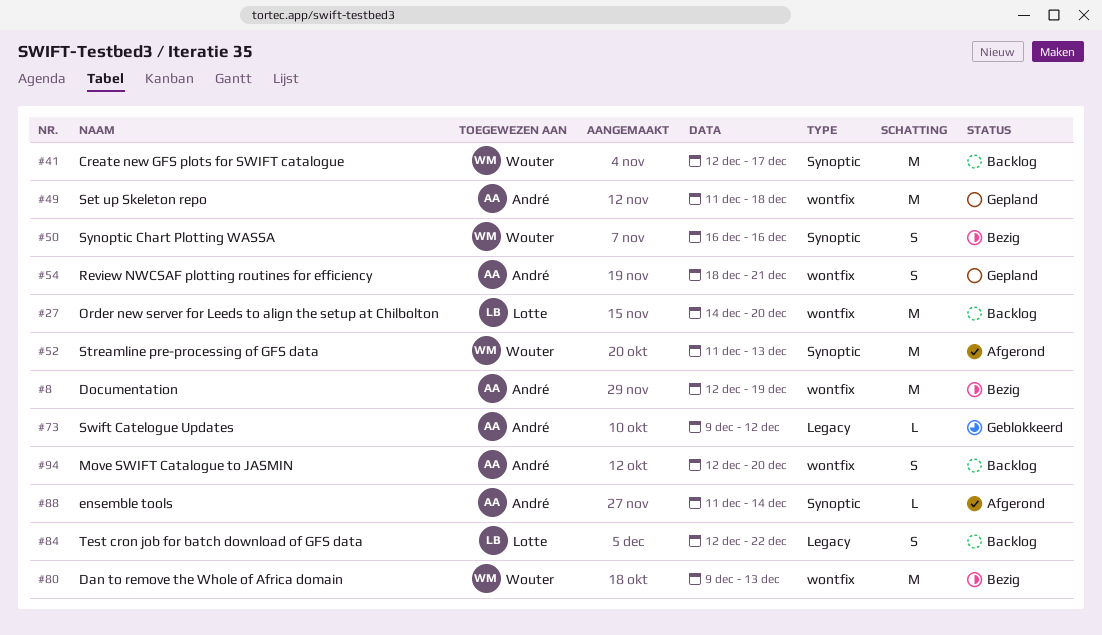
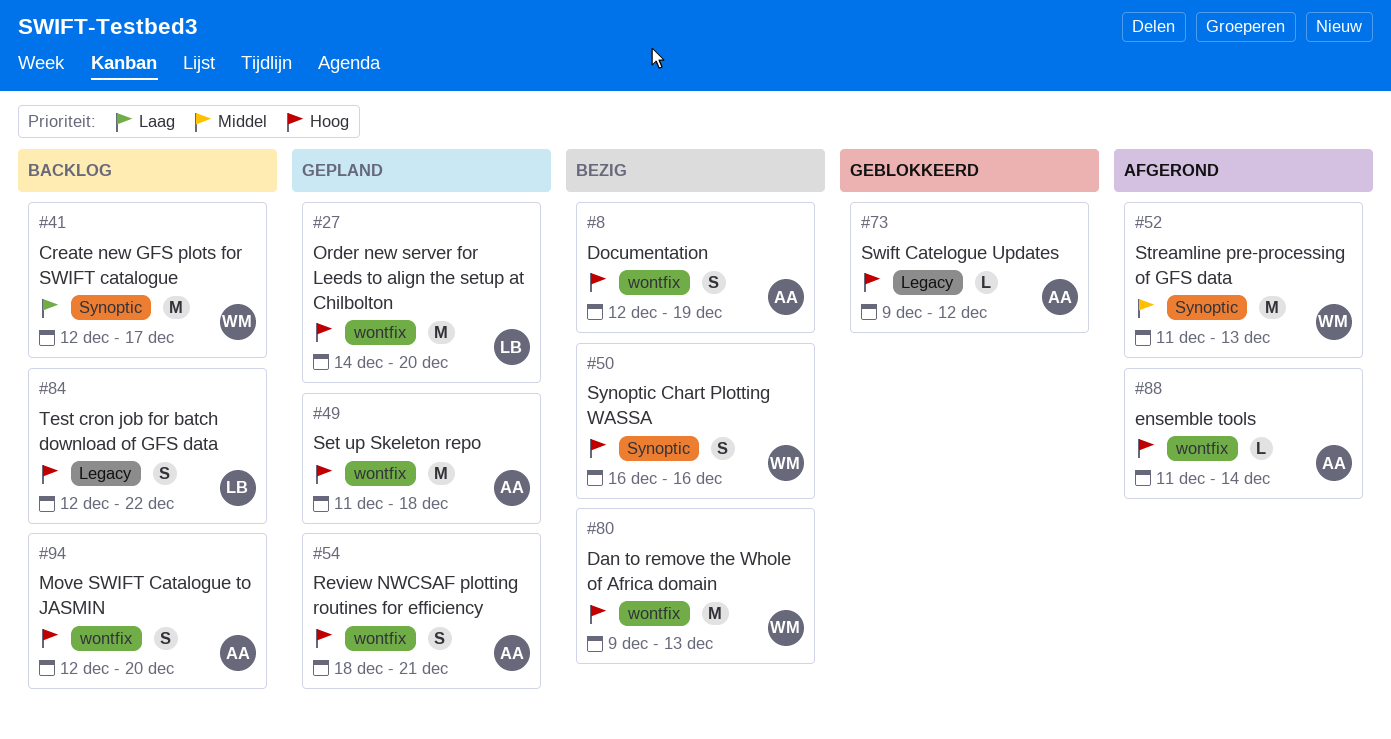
#8, estimate: M -> S
#27, status: Backlog -> Gepland
#88, label: Synoptic -> wontfix

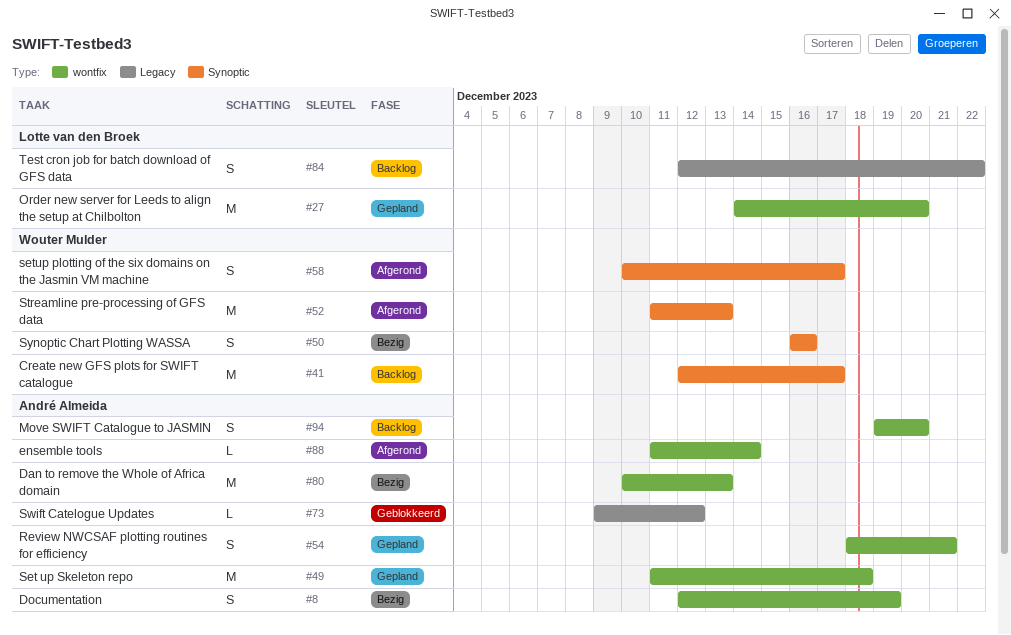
#58: none -> present
#80, owner: Wouter Mulder -> André Almeida
#80, start: Dec 9 -> Dec 10
#94, start: Dec 12 -> Dec 19

